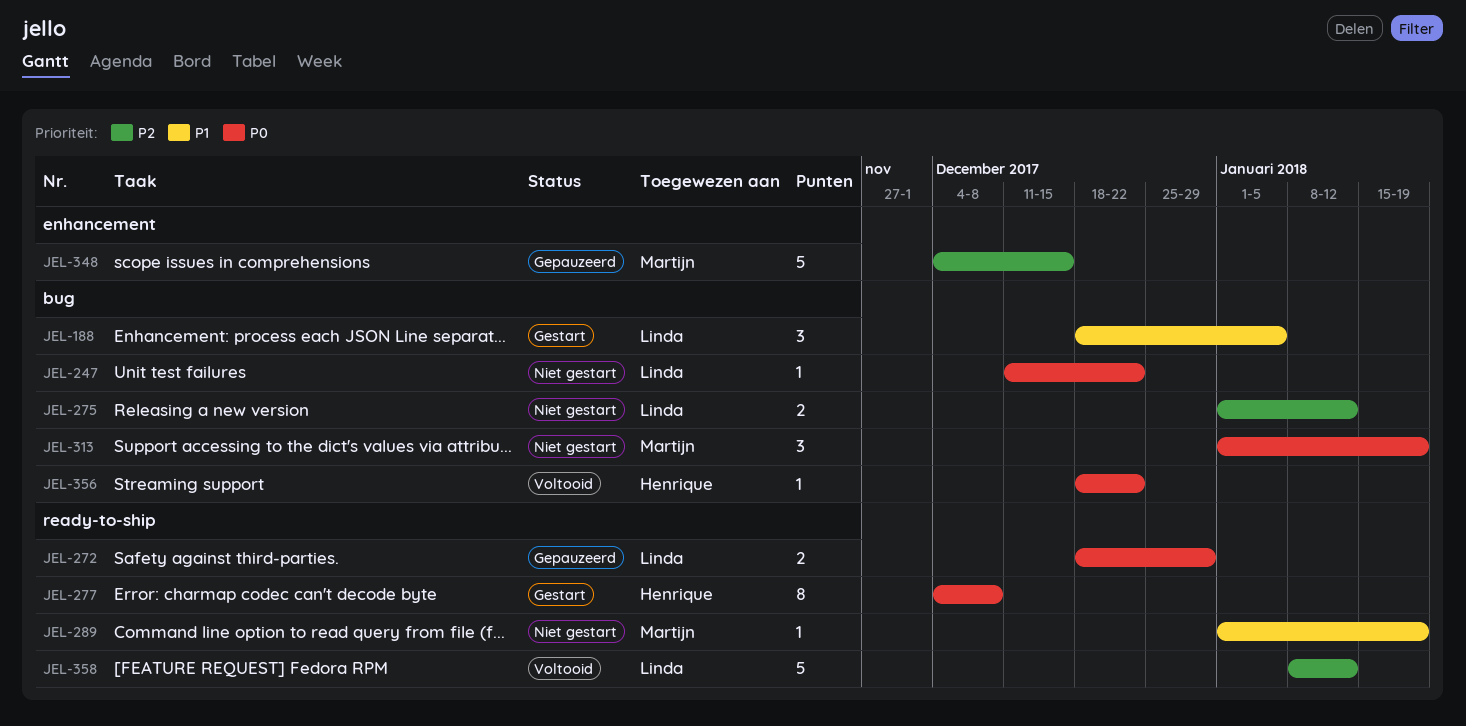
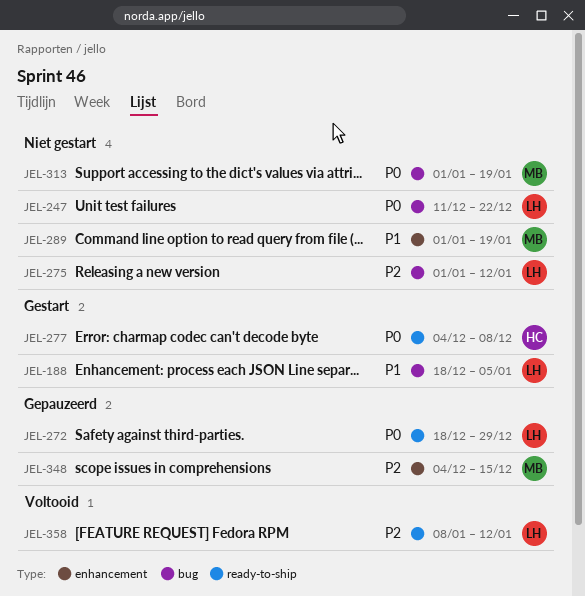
JEL-289, label: ready-to-ship -> enhancement
JEL-356: present -> none

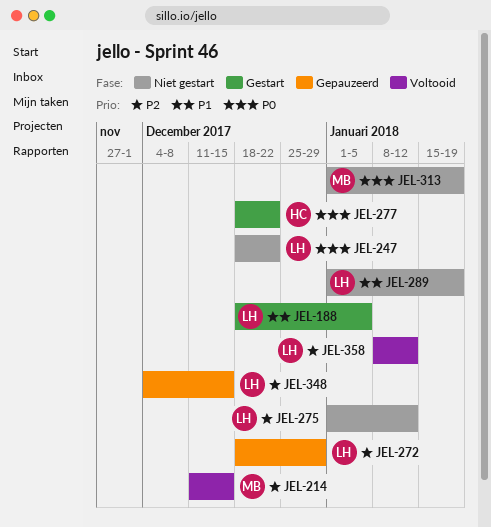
JEL-214: none -> present
JEL-247, start: Dec 11 -> Dec 18
JEL-272, priority: P0 -> P2
JEL-277, start: Dec 4 -> Dec 18
JEL-277, due: Dec 8 -> Dec 22
JEL-289, owner: MB -> LH
JEL-348, owner: MB -> LH

